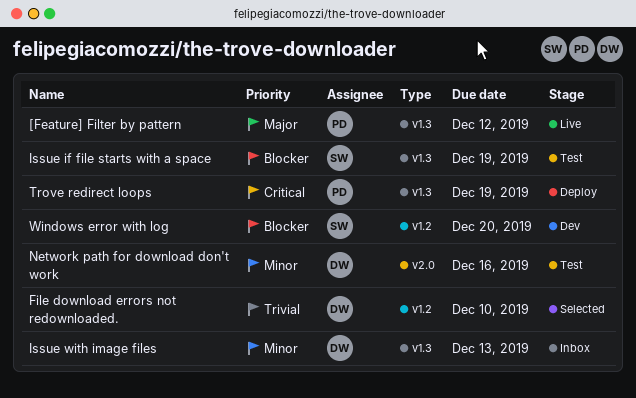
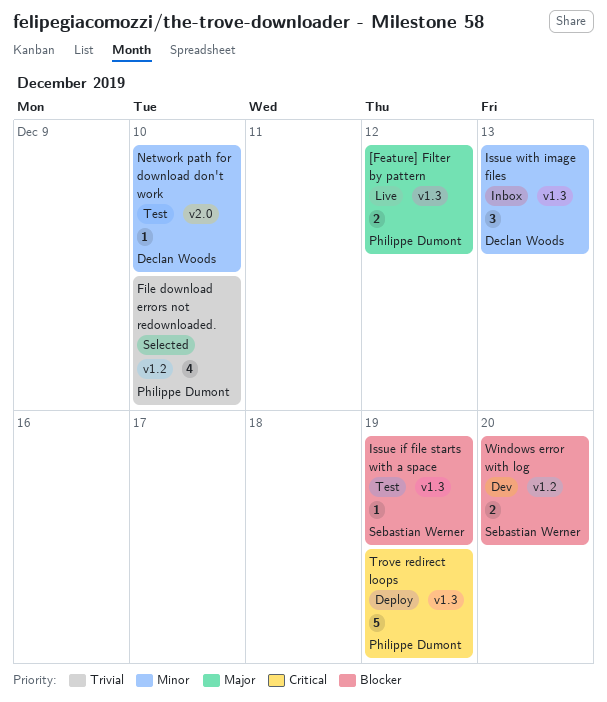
File download errors not redownloaded., owner: Declan Woods -> Philippe Dumont
Network path for download don't work, due: Dec 16 -> Dec 10

